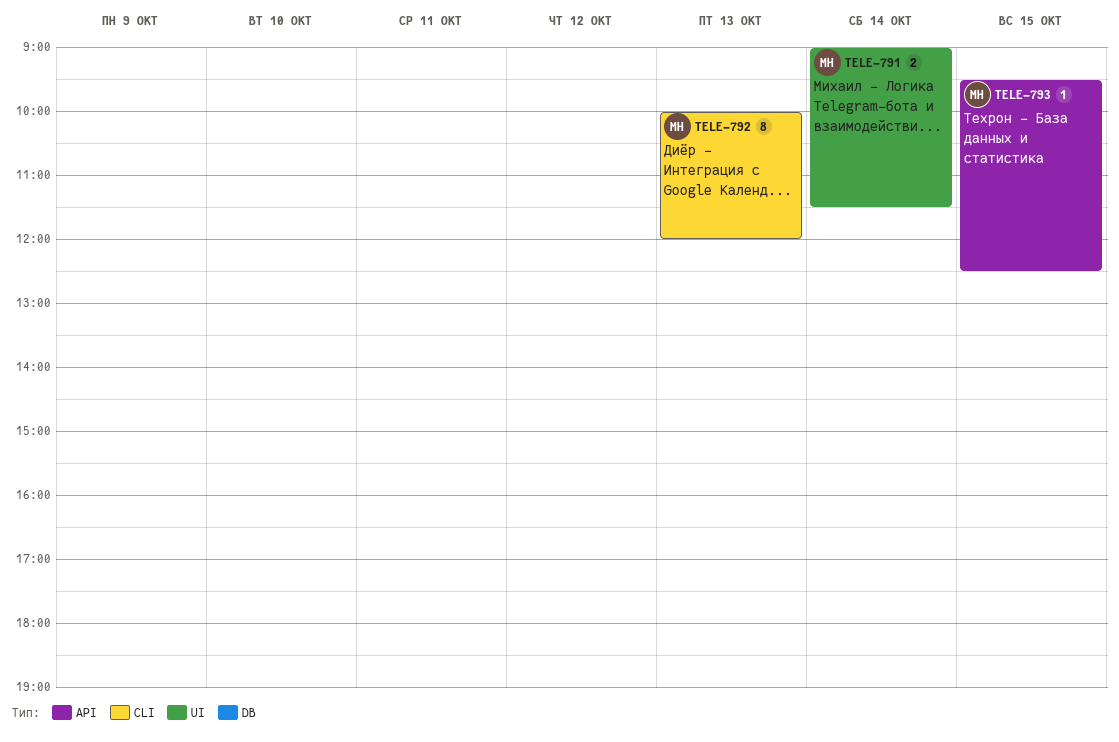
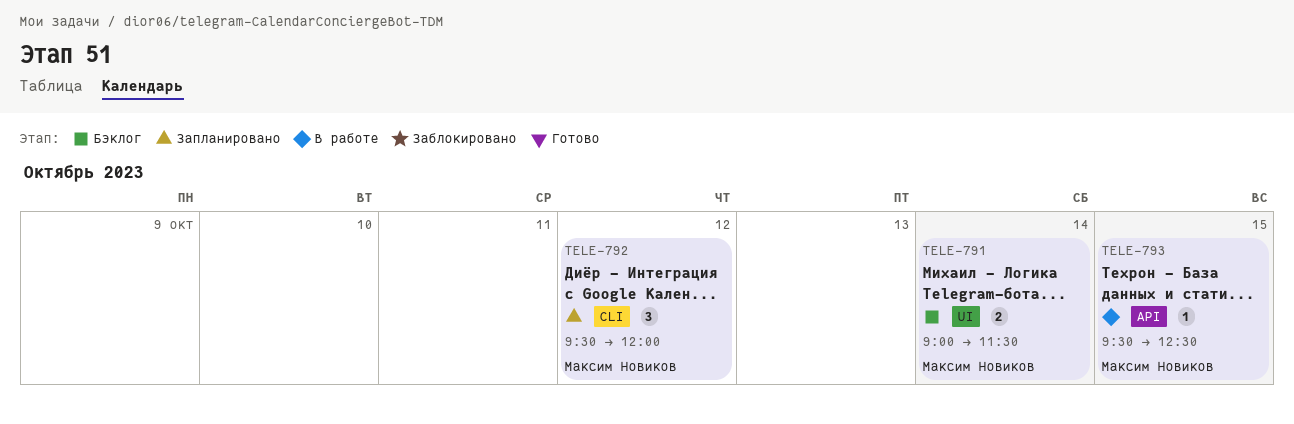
TELE-792, estimate: 8 -> 3
TELE-792, day: Oct 13 -> Oct 12
TELE-792, begins: 10:00 -> 09:30

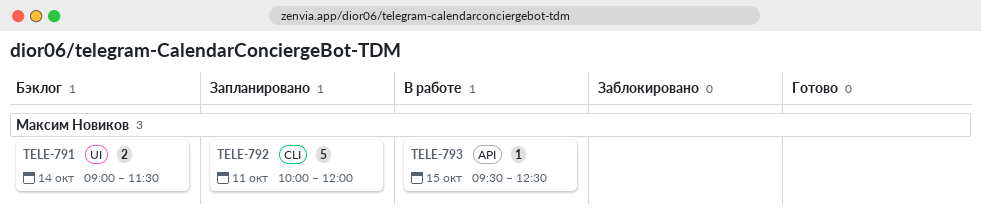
TELE-792, estimate: 3 -> 5
TELE-792, day: Oct 12 -> Oct 11
TELE-792, begins: 09:30 -> 10:00

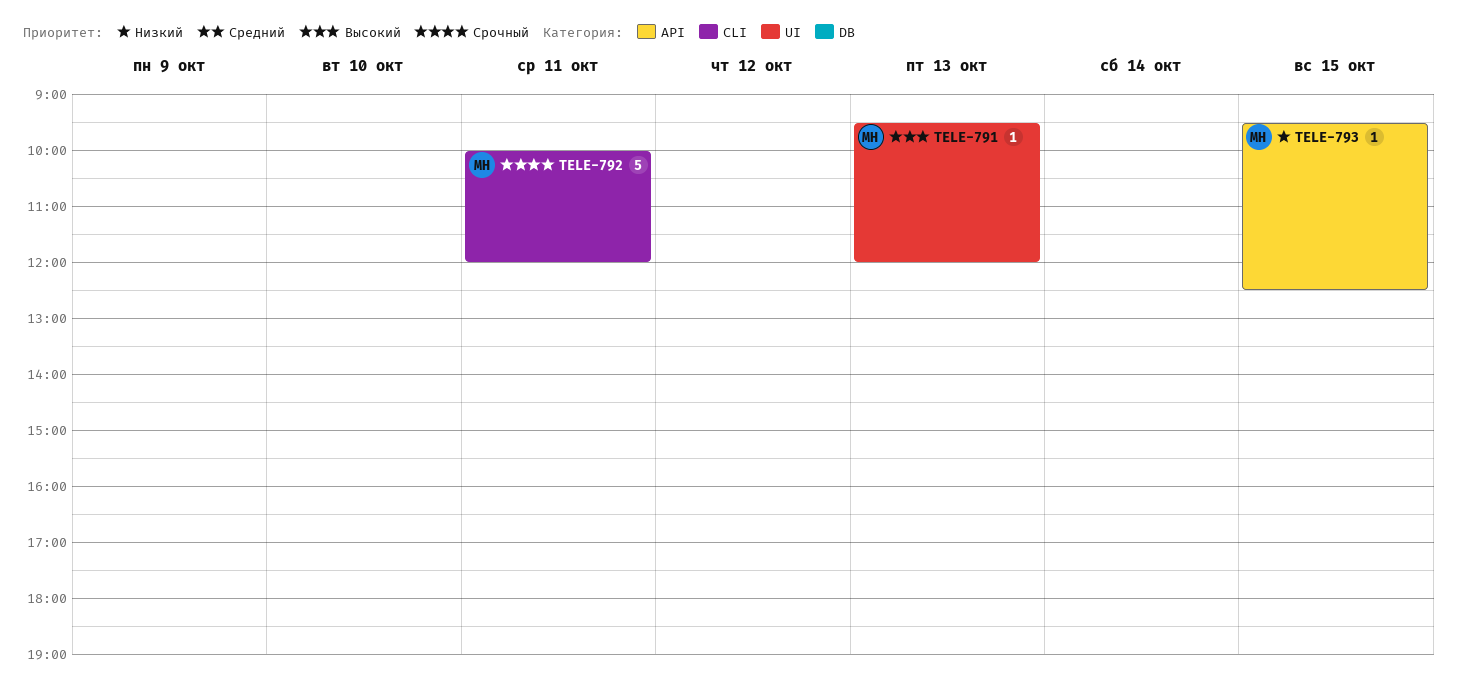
TELE-791, estimate: 2 -> 1
TELE-791, day: Oct 14 -> Oct 13
TELE-791, begins: 09:00 -> 09:30
TELE-791, ends: 11:30 -> 12:00

